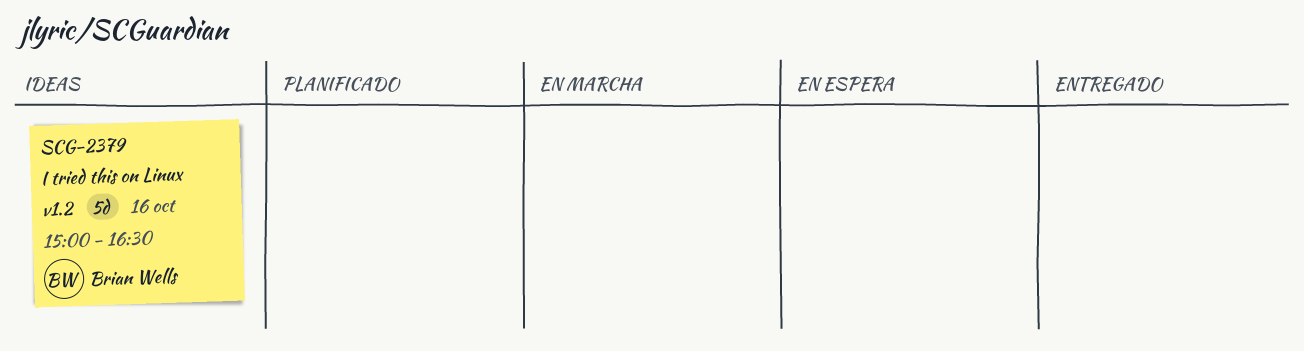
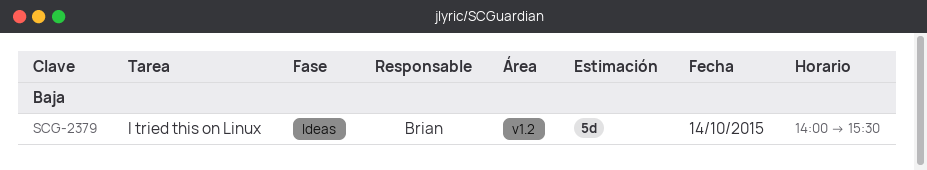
SCG-2379, day: Oct 16 -> Oct 14
SCG-2379, begins: 15:00 -> 14:00
SCG-2379, ends: 16:30 -> 15:30

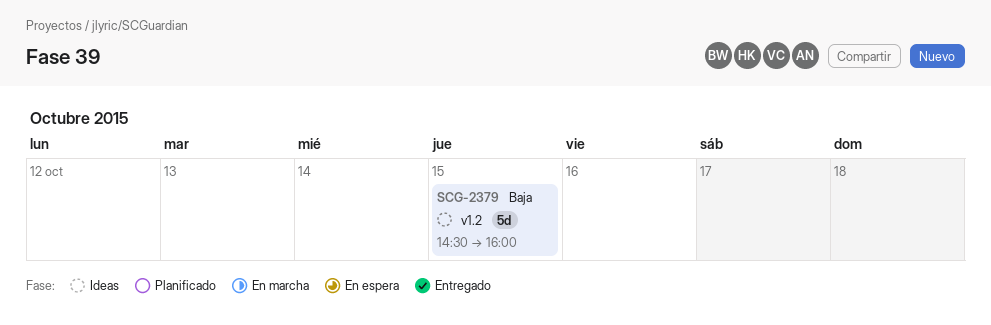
SCG-2379, day: Oct 14 -> Oct 15
SCG-2379, begins: 14:00 -> 14:30
SCG-2379, ends: 15:30 -> 16:00

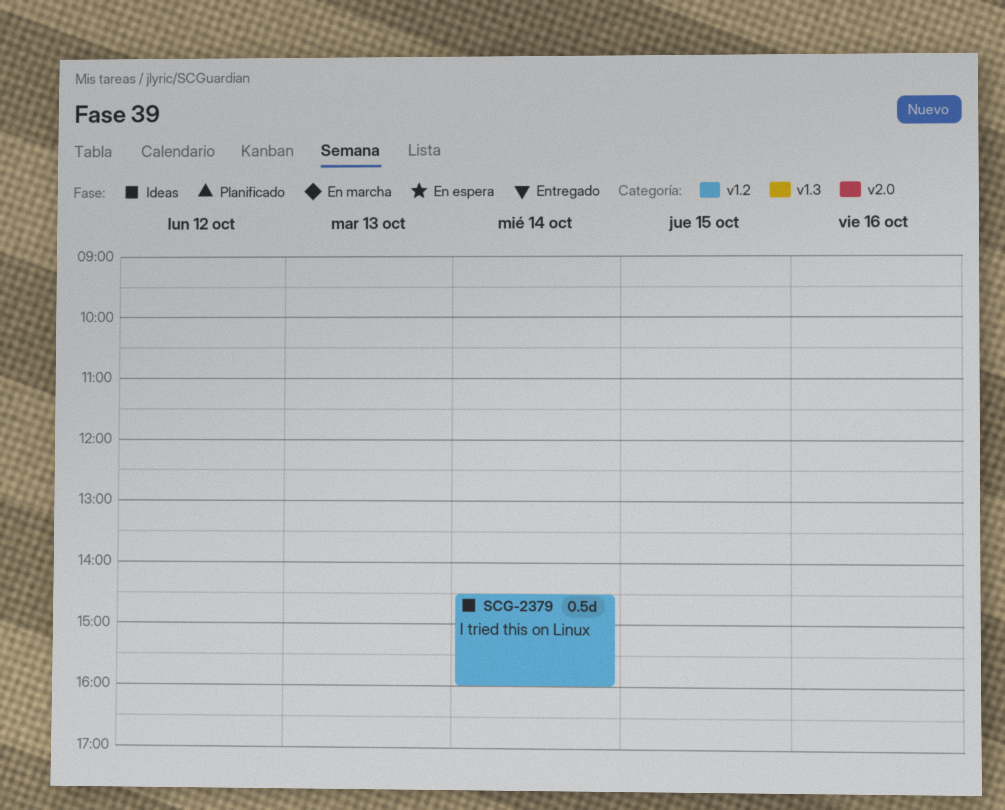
SCG-2379, estimate: 5d -> 0.5d
SCG-2379, day: Oct 15 -> Oct 14

